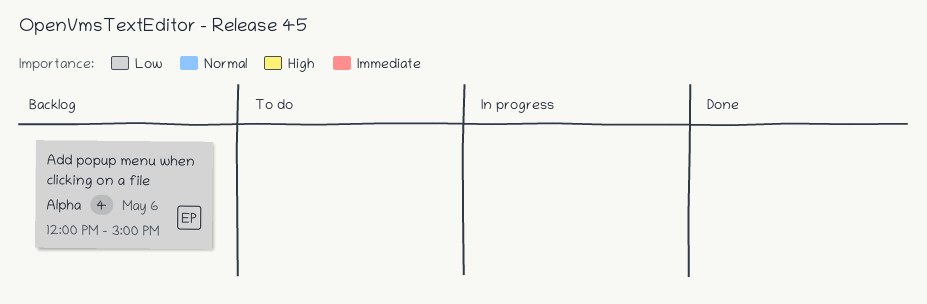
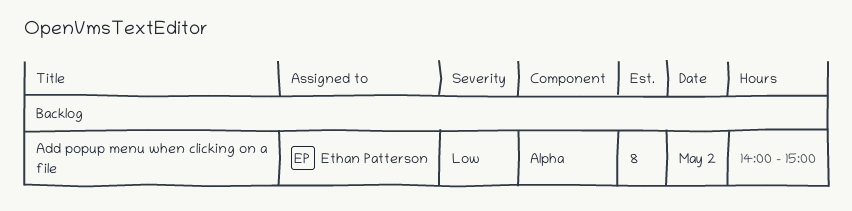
Add popup menu when clicking on a file, estimate: 4 -> 8
Add popup menu when clicking on a file, day: May 6 -> May 2
Add popup menu when clicking on a file, begins: 12:00 -> 14:00

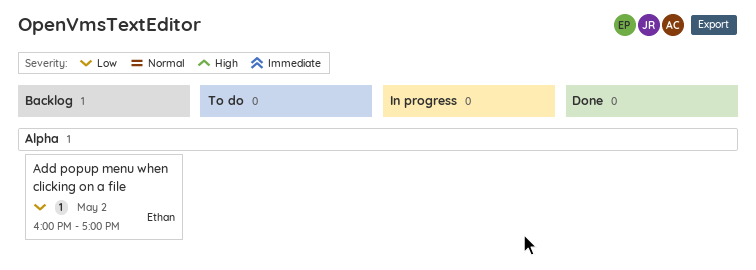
Add popup menu when clicking on a file, estimate: 8 -> 1
Add popup menu when clicking on a file, begins: 14:00 -> 16:00
Add popup menu when clicking on a file, ends: 15:00 -> 17:00

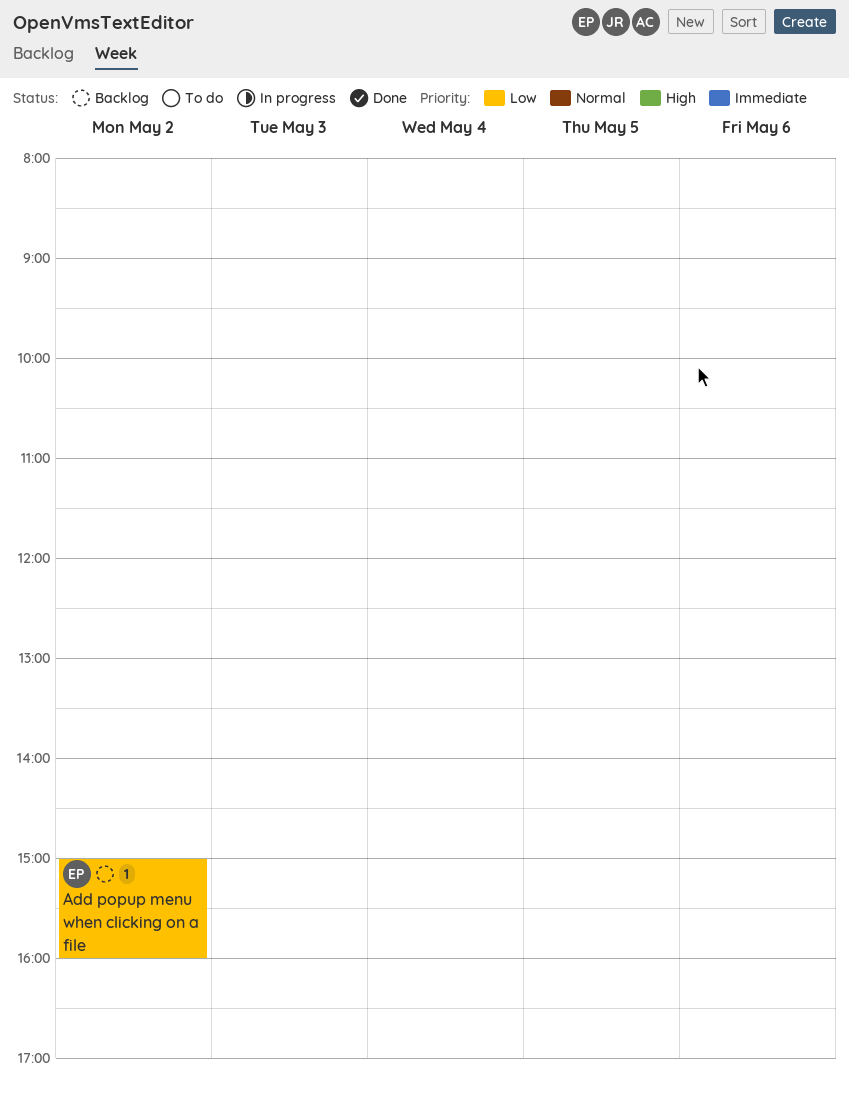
Add popup menu when clicking on a file, begins: 16:00 -> 15:00
Add popup menu when clicking on a file, ends: 17:00 -> 16:00

